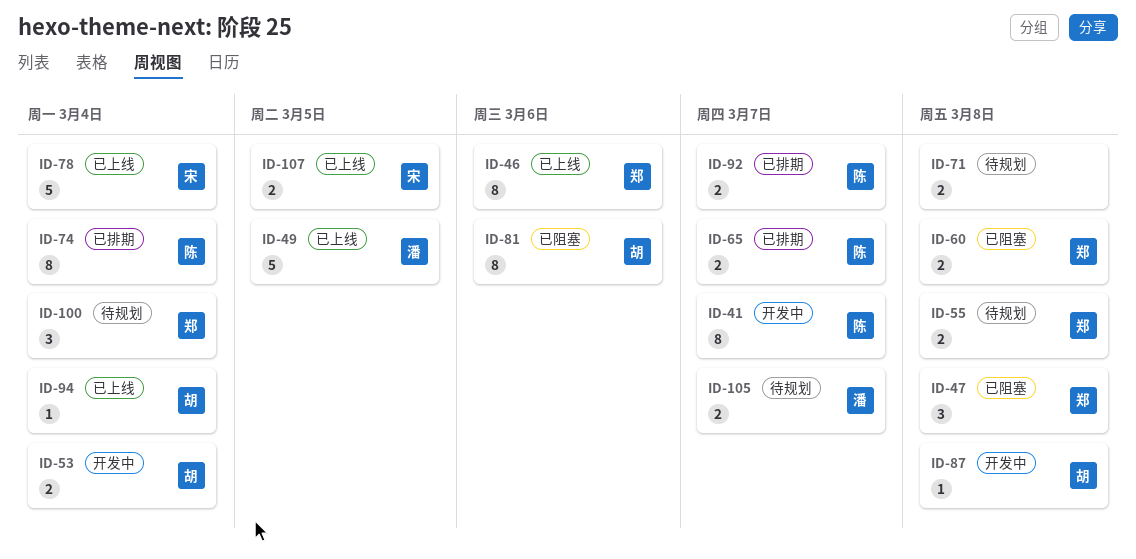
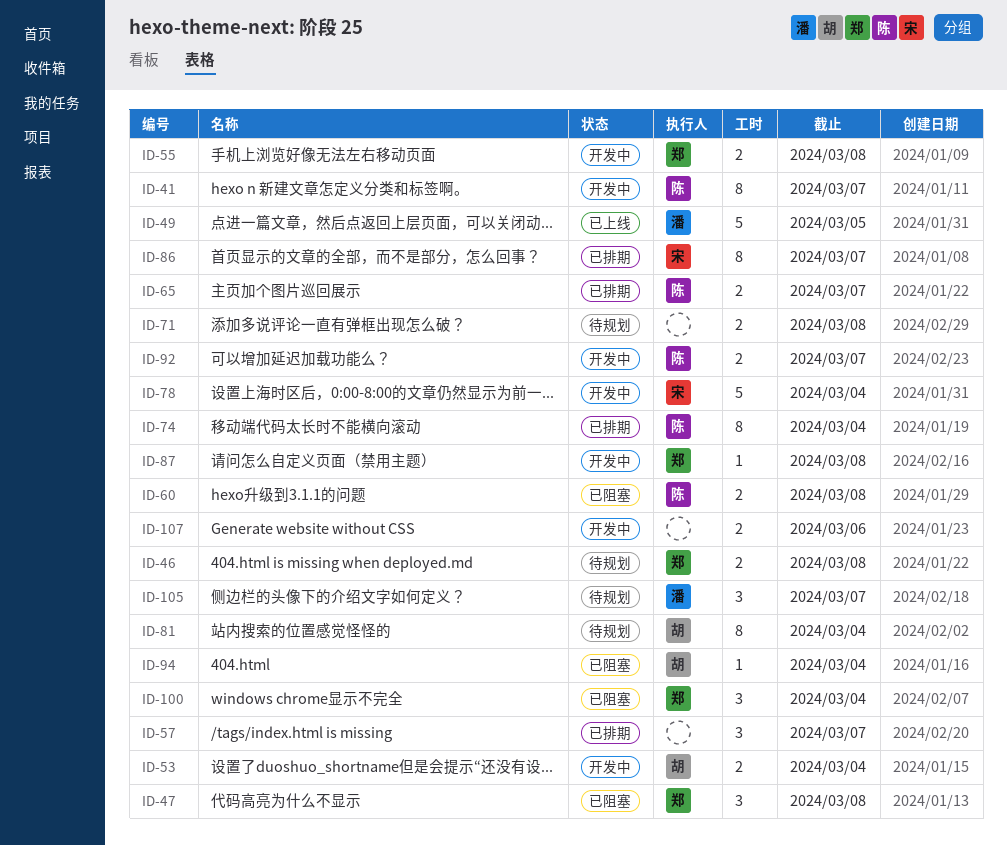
ID-46, status: 已上线 -> 待规划
ID-46, estimate: 8 -> 2
ID-46, due: Mar 6 -> Mar 8
ID-55, status: 待规划 -> 开发中
ID-57: none -> present
ID-60, owner: 郑 -> 陈
ID-78, status: 已上线 -> 开发中
ID-81, status: 已阻塞 -> 待规划
ID-81, due: Mar 6 -> Mar 4
ID-86: none -> present
ID-87, owner: 胡 -> 郑
ID-92, status: 已排期 -> 开发中
ID-94, status: 已上线 -> 已阻塞
ID-100, status: 待规划 -> 已阻塞
ID-105, estimate: 2 -> 3
ID-107, status: 已上线 -> 开发中
ID-107, owner: 宋 -> none
ID-107, due: Mar 5 -> Mar 6

